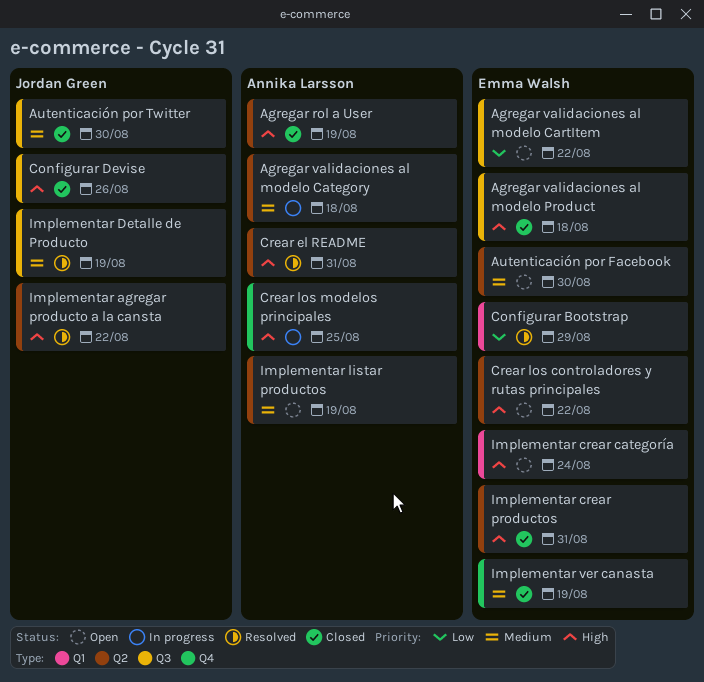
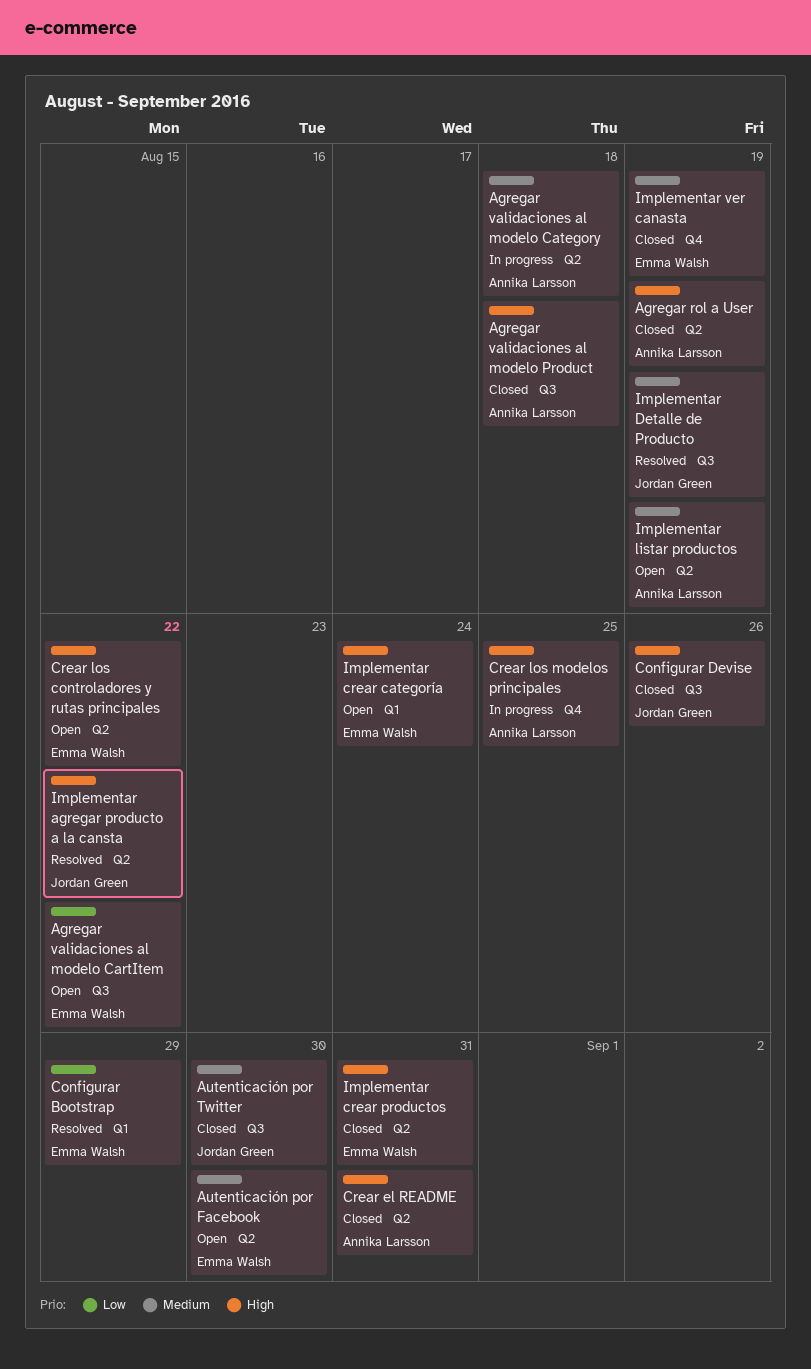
Agregar validaciones al modelo Product, owner: Emma Walsh -> Annika Larsson
Crear el README, status: Resolved -> Closed

